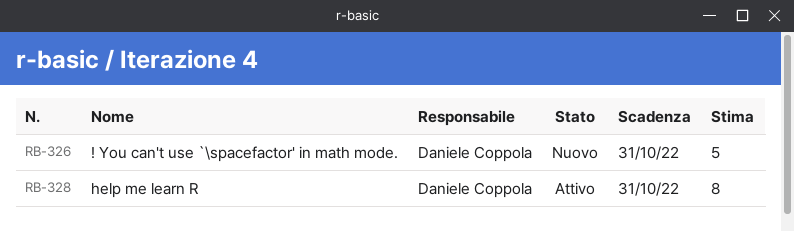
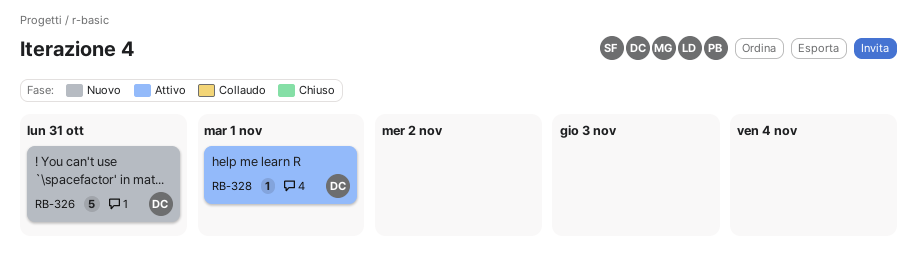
RB-328, estimate: 8 -> 1
RB-328, due: Oct 31 -> Nov 1

